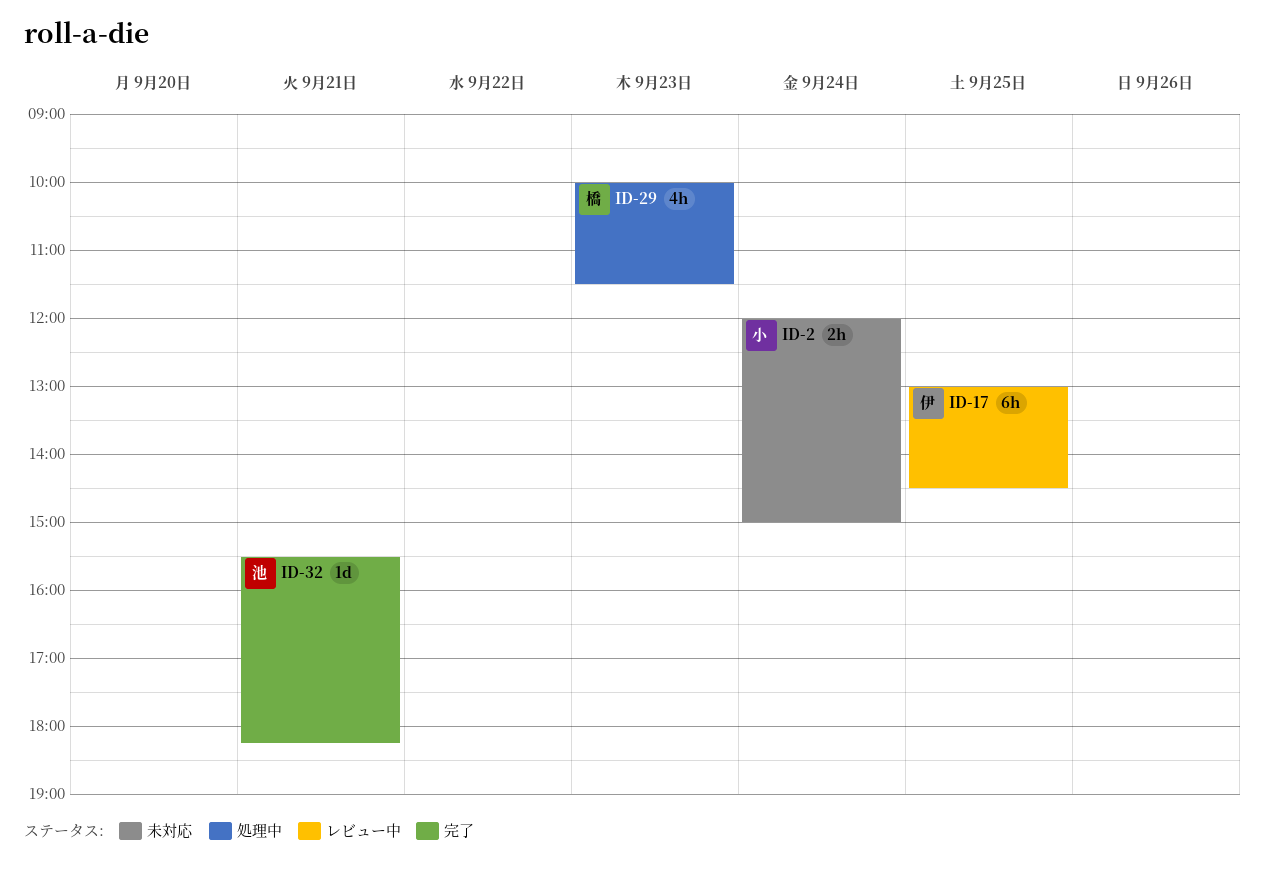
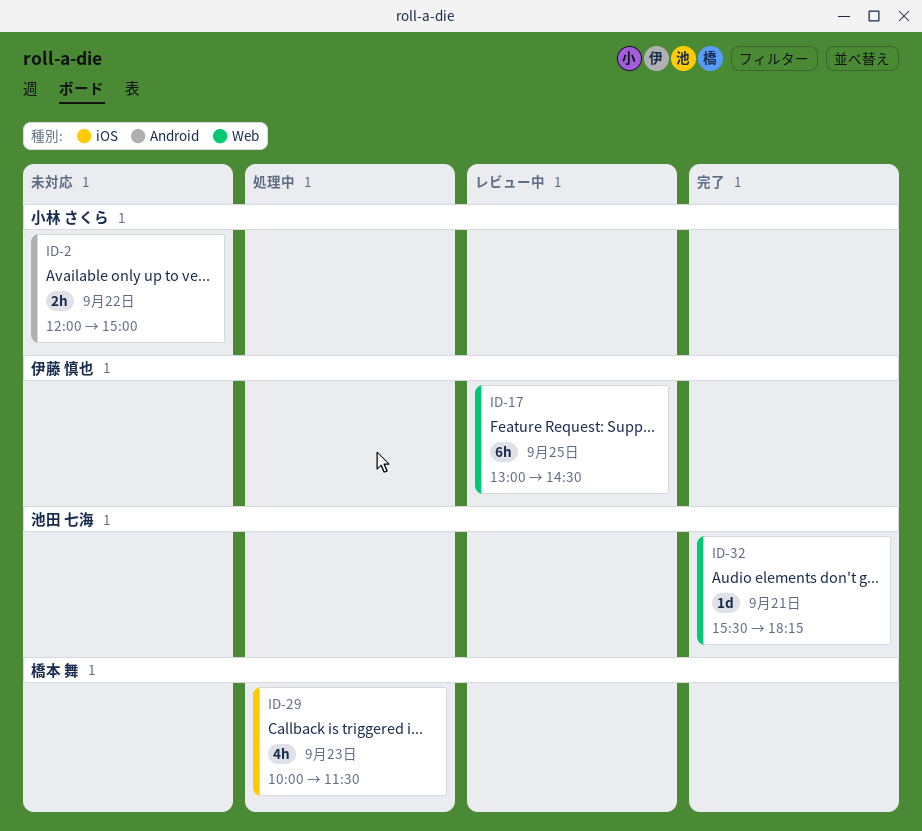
ID-2, day: Sep 24 -> Sep 22

